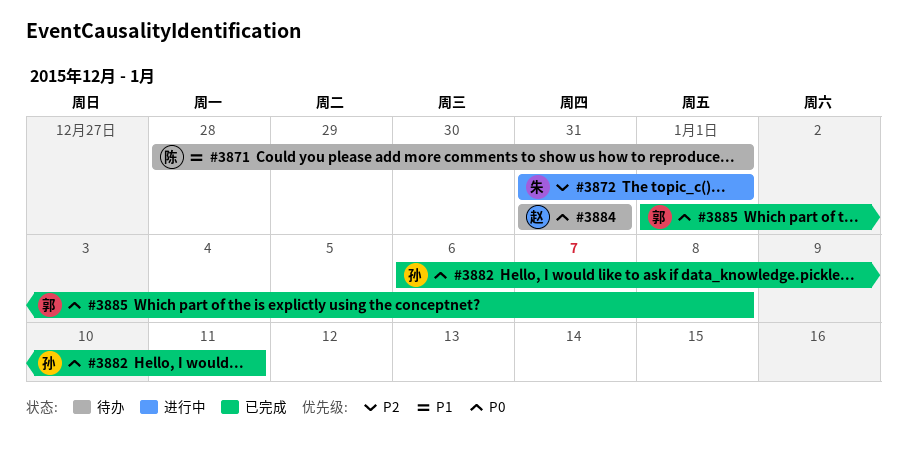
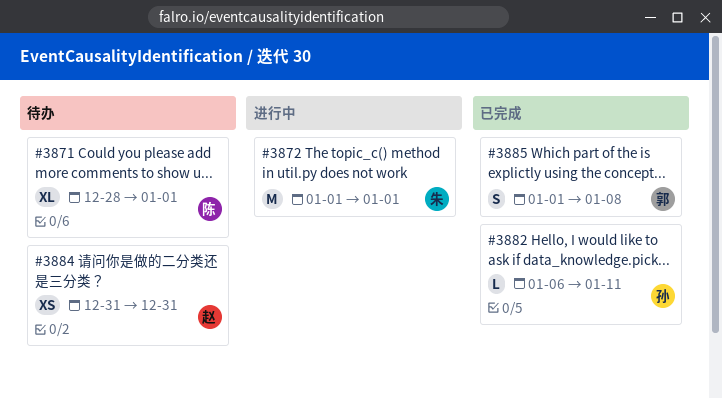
#3872, start: Dec 31 -> Jan 1

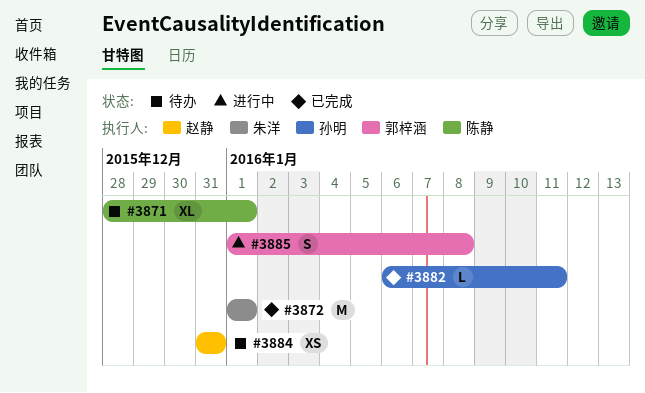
#3872, status: 进行中 -> 已完成
#3885, status: 已完成 -> 进行中

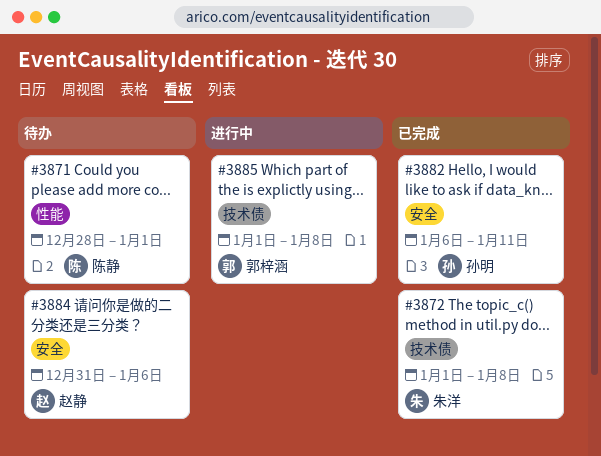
#3872, due: Jan 1 -> Jan 8
#3884, due: Dec 31 -> Jan 6

